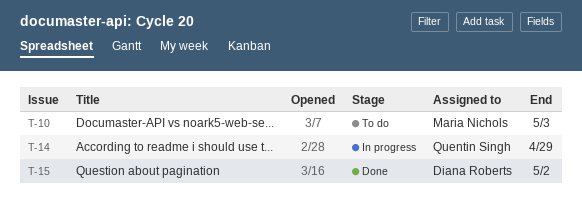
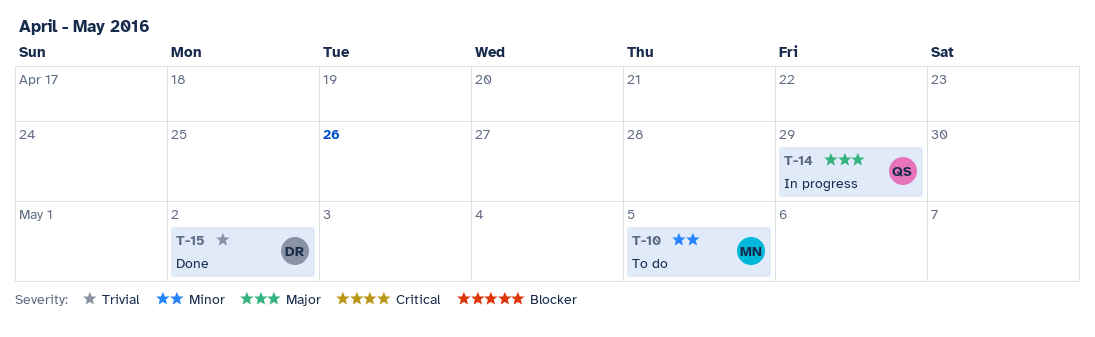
T-10, due: May 3 -> May 5

